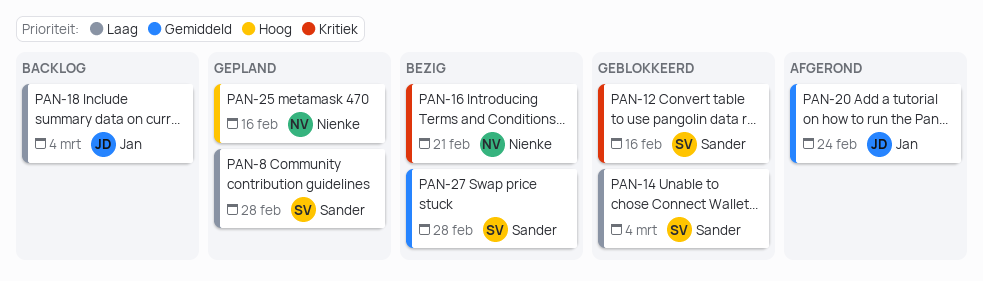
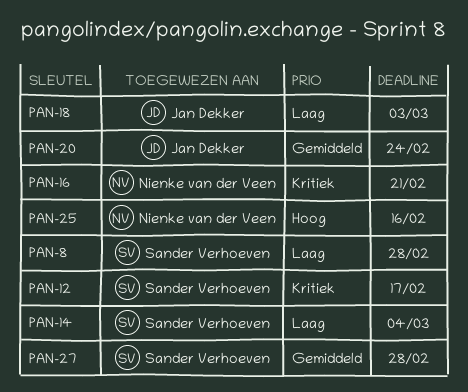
PAN-12, due: Feb 16 -> Feb 17
PAN-18, due: Mar 4 -> Mar 3

